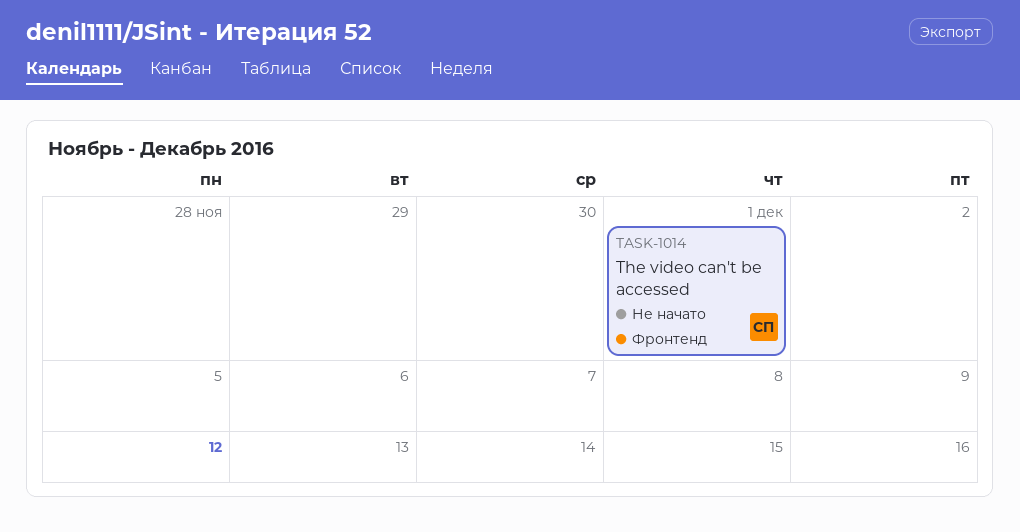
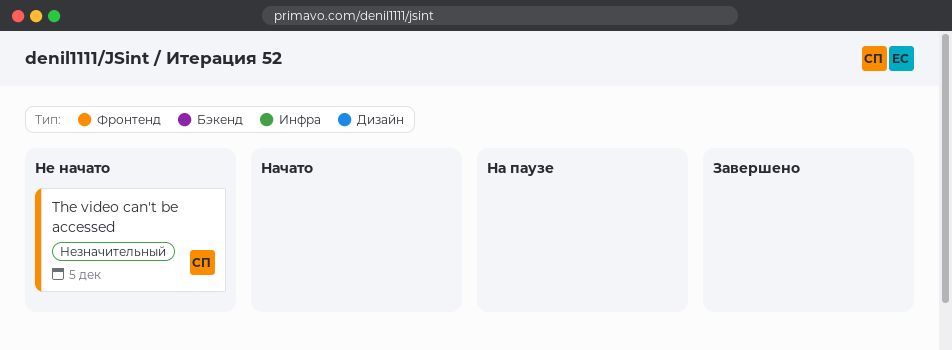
The video can't be accessed, due: Dec 1 -> Dec 5

